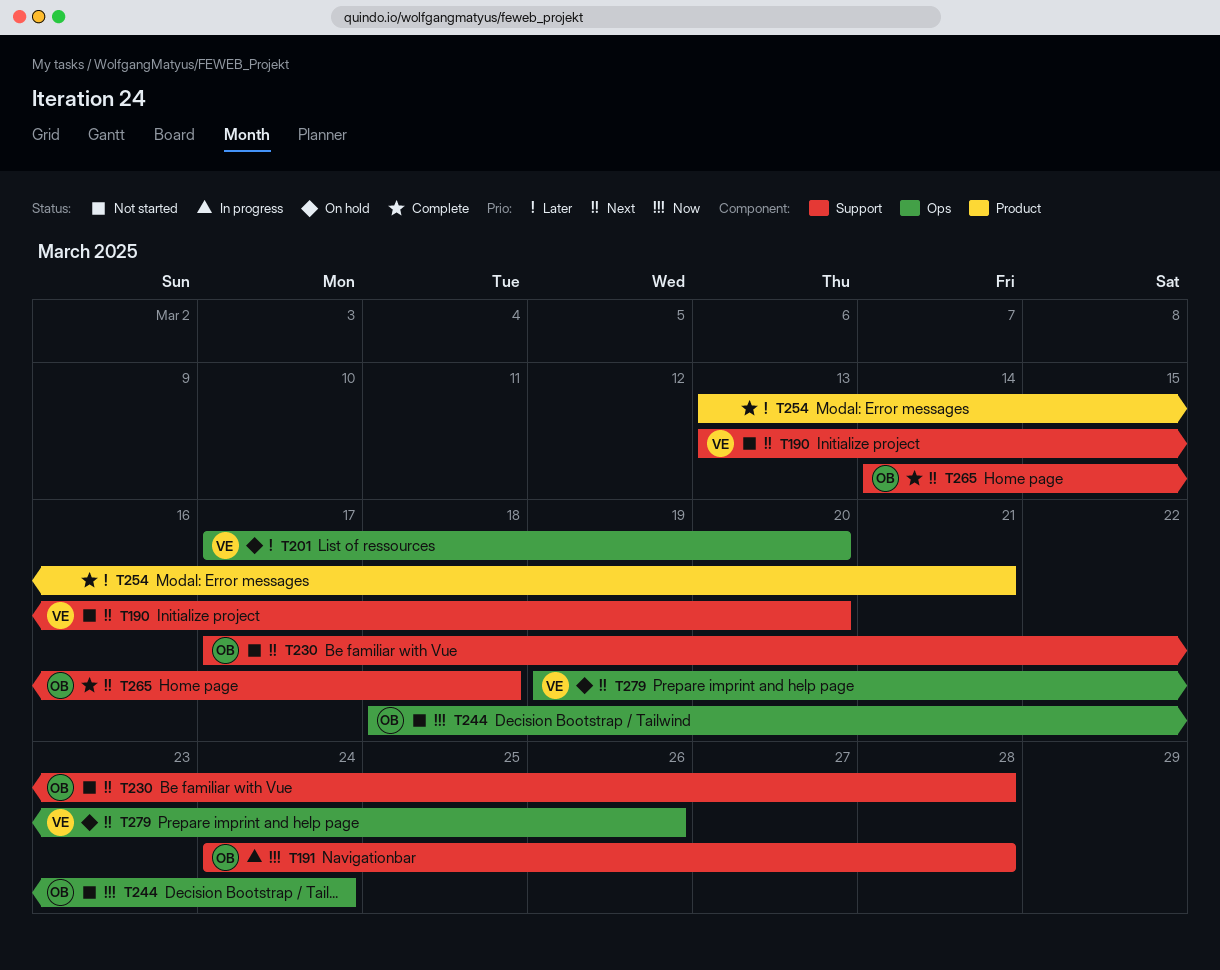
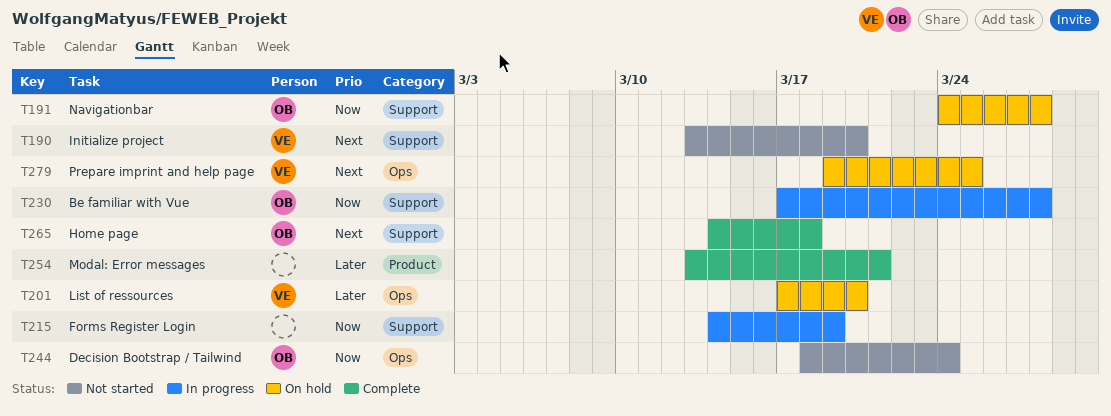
T191, status: In progress -> On hold
T215: none -> present
T230, status: Not started -> In progress
T230, priority: Next -> Now
T279, due: Mar 26 -> Mar 25

